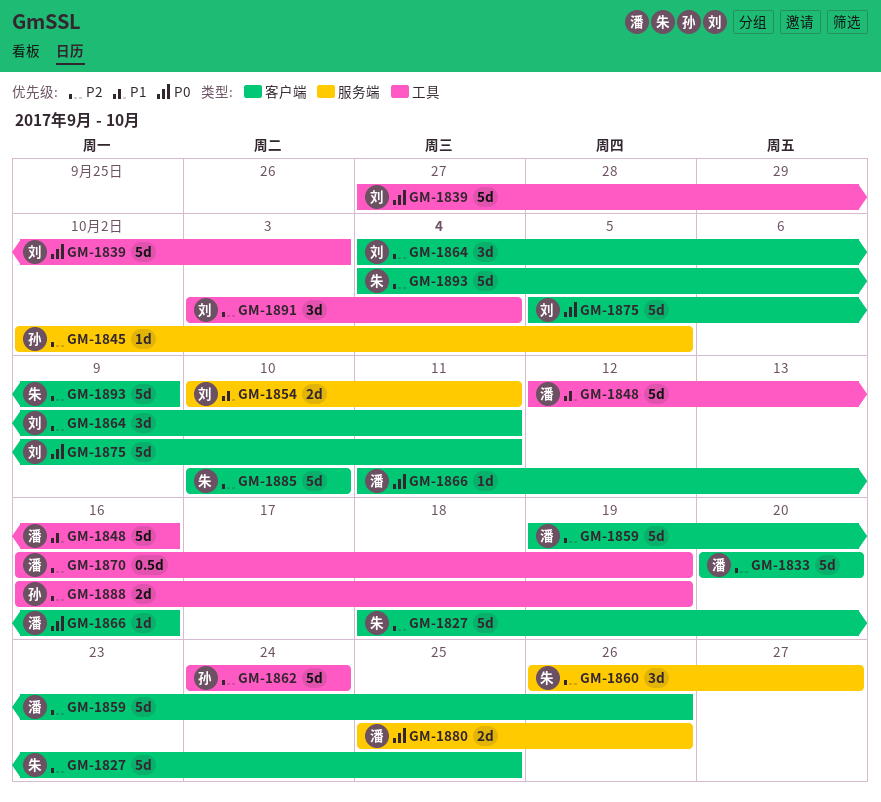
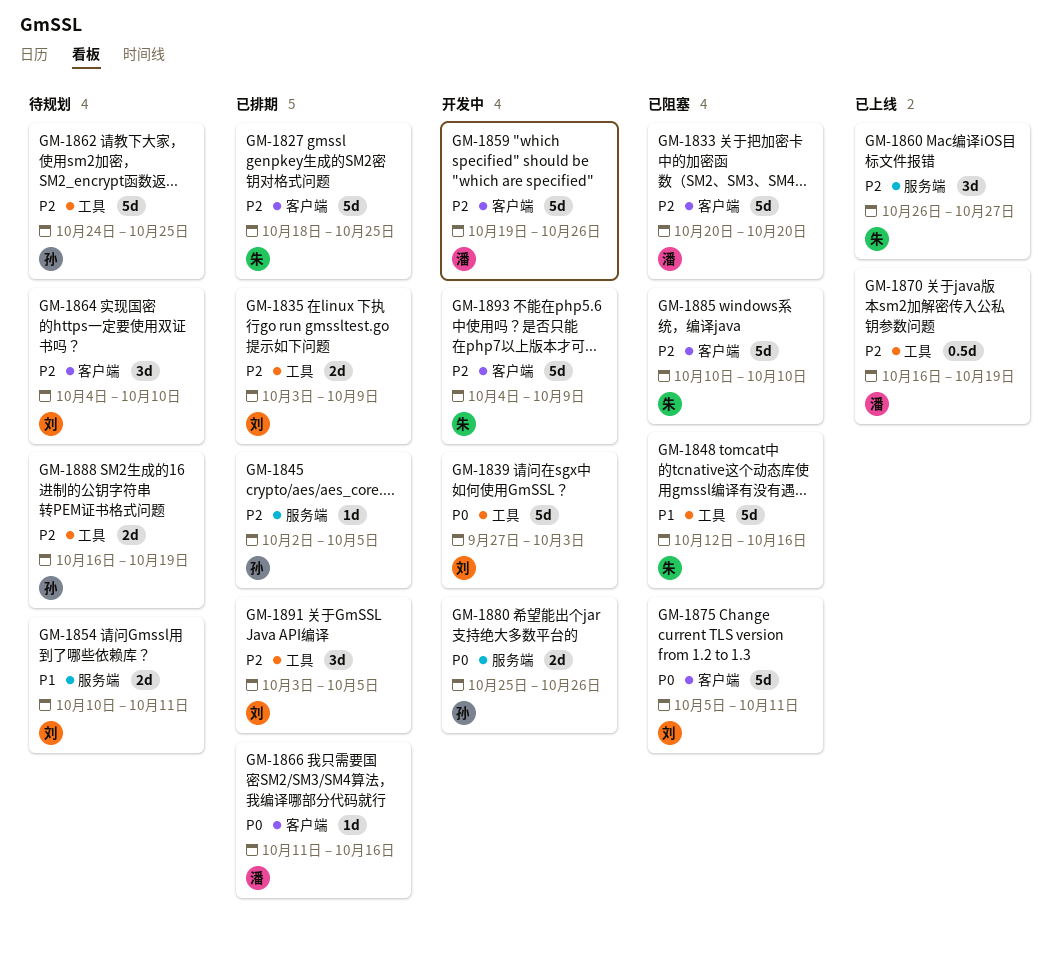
GM-1835: none -> present
GM-1848, owner: 潘 -> 朱
GM-1862, due: Oct 24 -> Oct 25
GM-1864, due: Oct 11 -> Oct 10
GM-1880, owner: 潘 -> 孙
GM-1891, due: Oct 4 -> Oct 5

